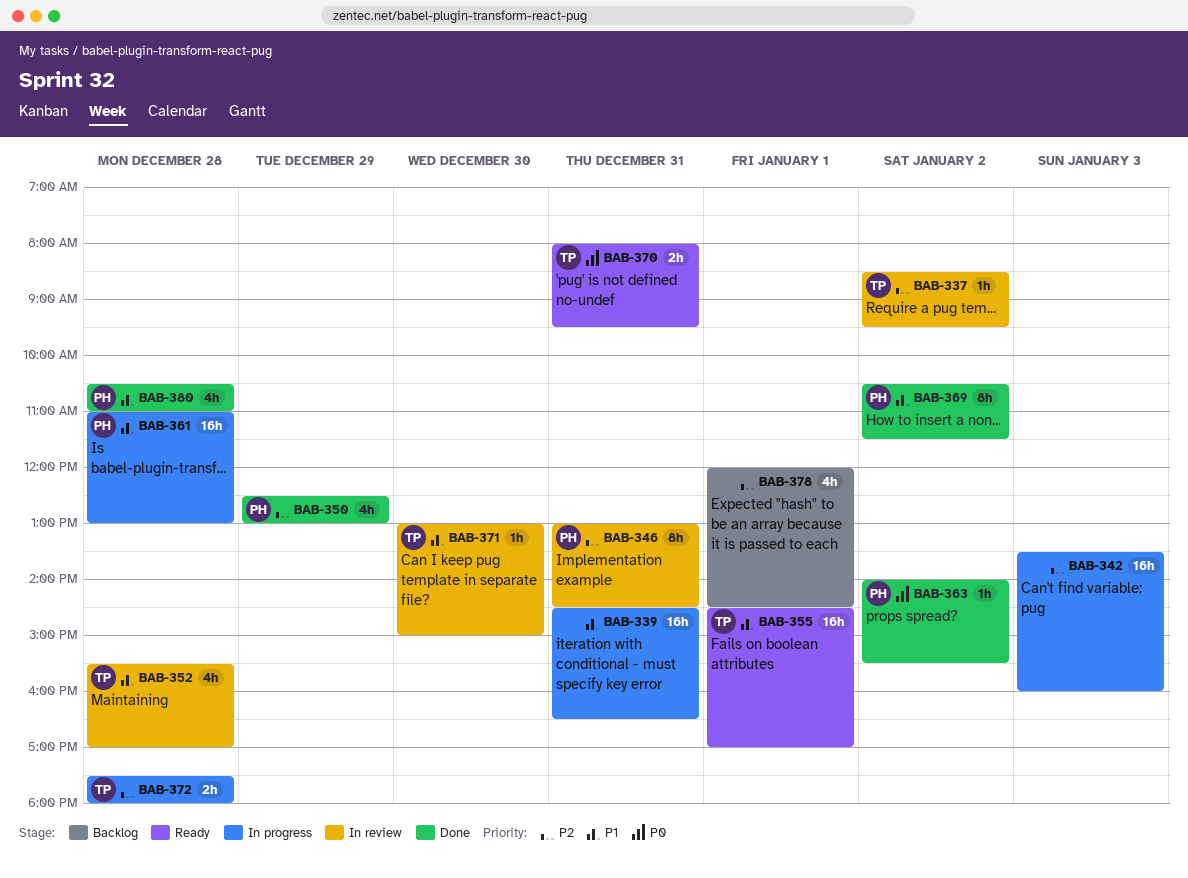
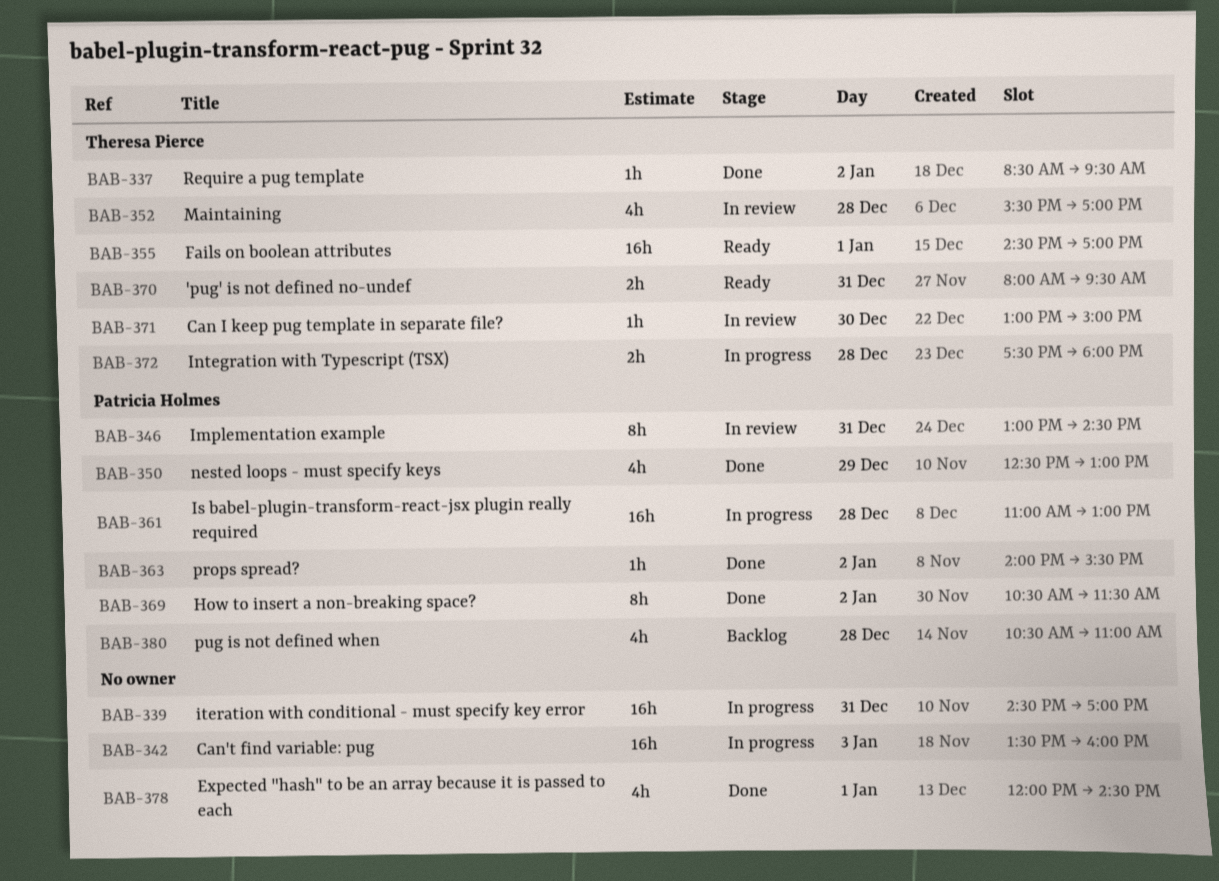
BAB-337, status: In review -> Done
BAB-339, ends: 16:30 -> 17:00
BAB-378, status: Backlog -> Done
BAB-380, status: Done -> Backlog

